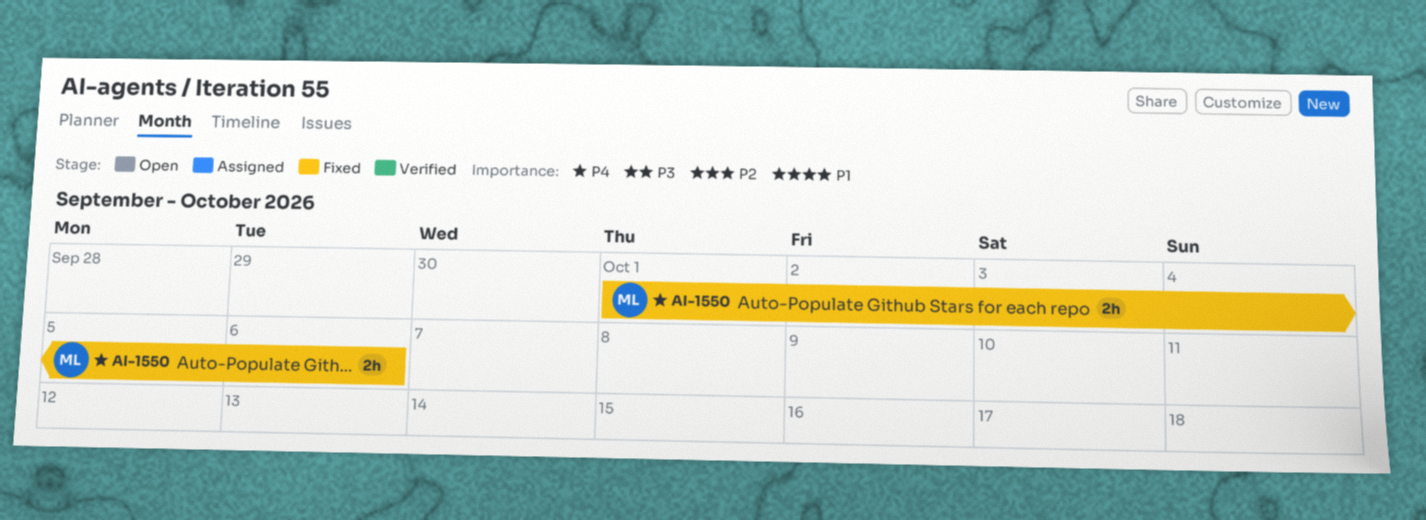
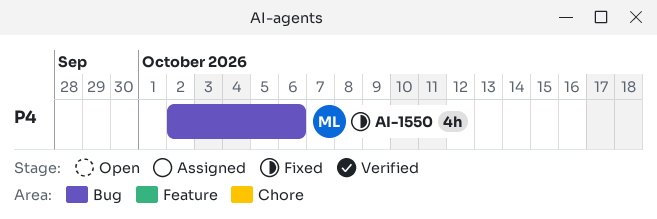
AI-1550, estimate: 2h -> 4h
AI-1550, start: Oct 1 -> Oct 2

